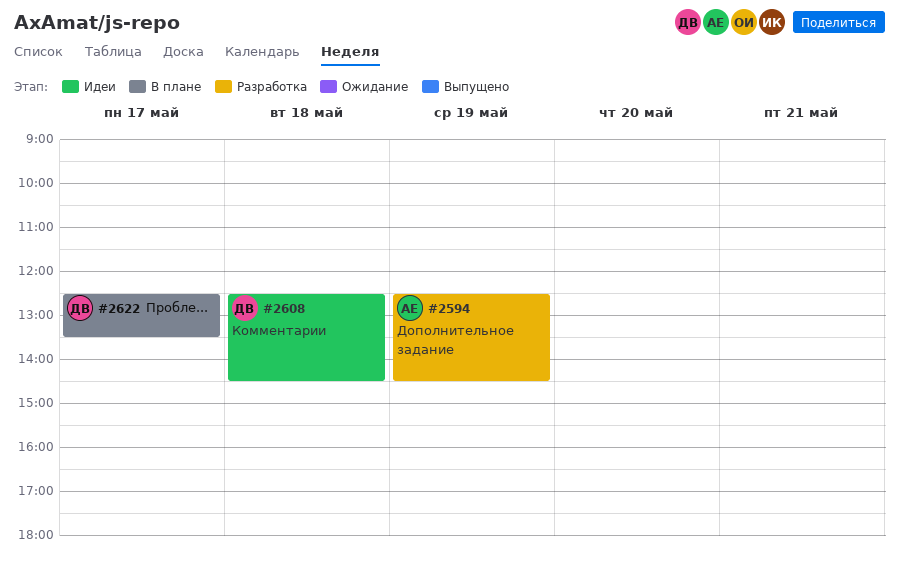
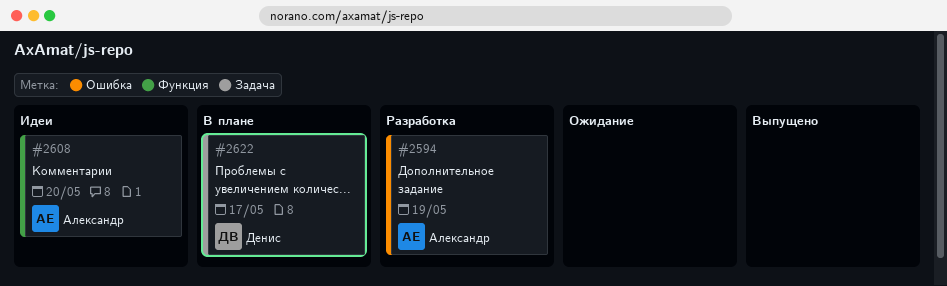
#2608, owner: Денис -> Александр
#2608, day: May 18 -> May 20

